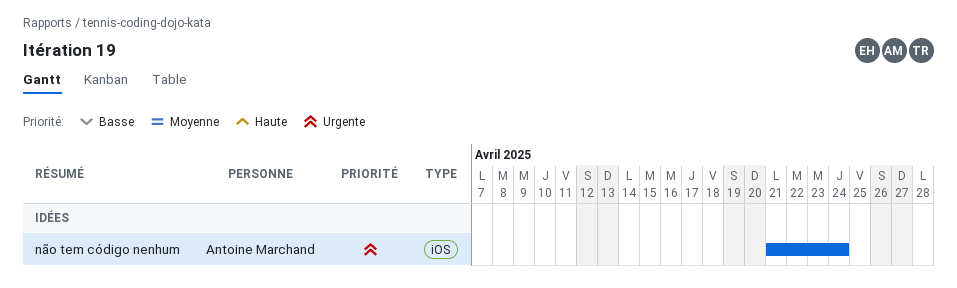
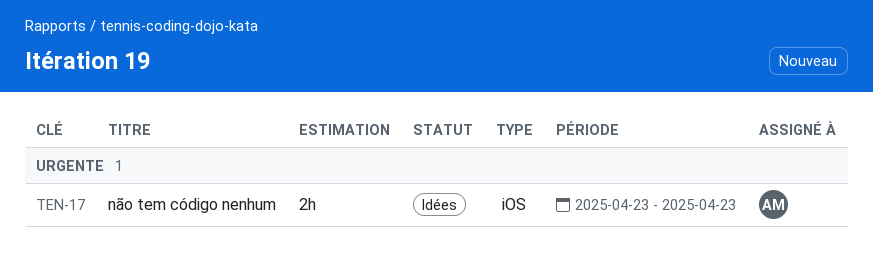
não tem código nenhum, start: Apr 21 -> Apr 23
não tem código nenhum, due: Apr 24 -> Apr 23

